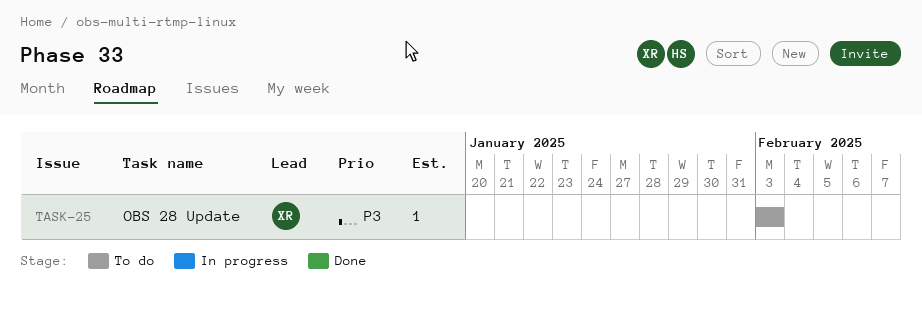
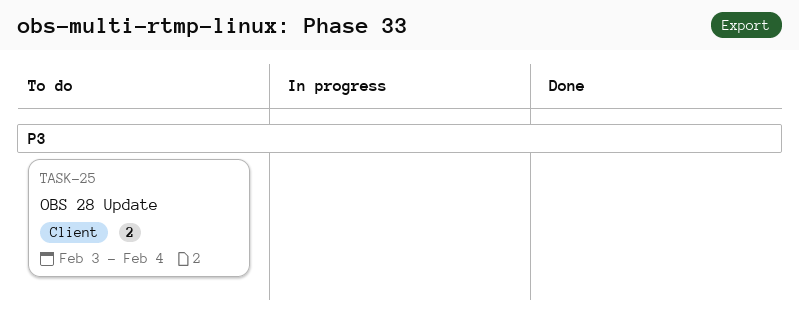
TASK-25, estimate: 1 -> 2
TASK-25, due: Feb 3 -> Feb 4

